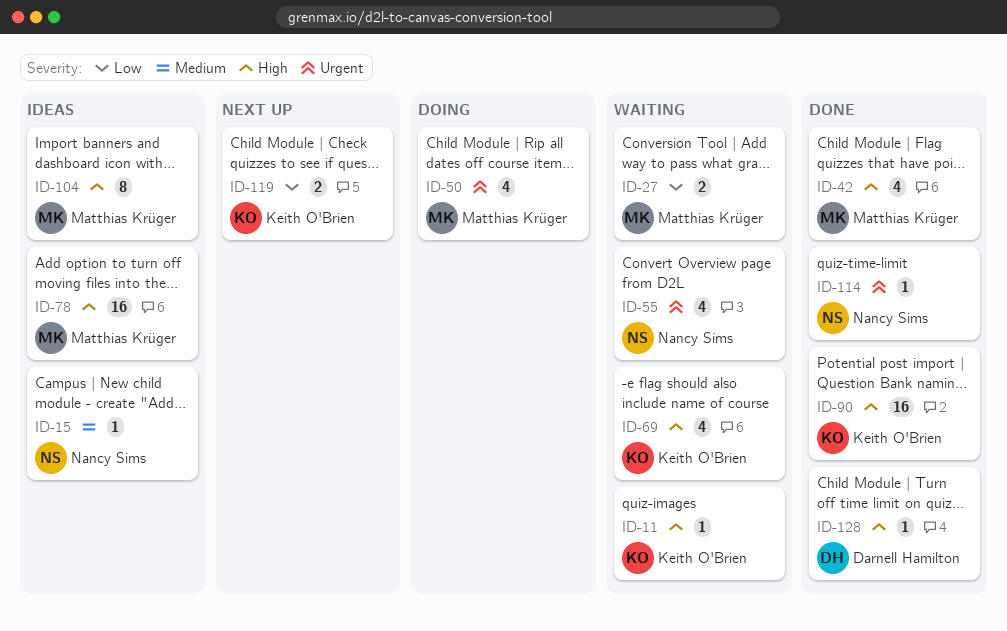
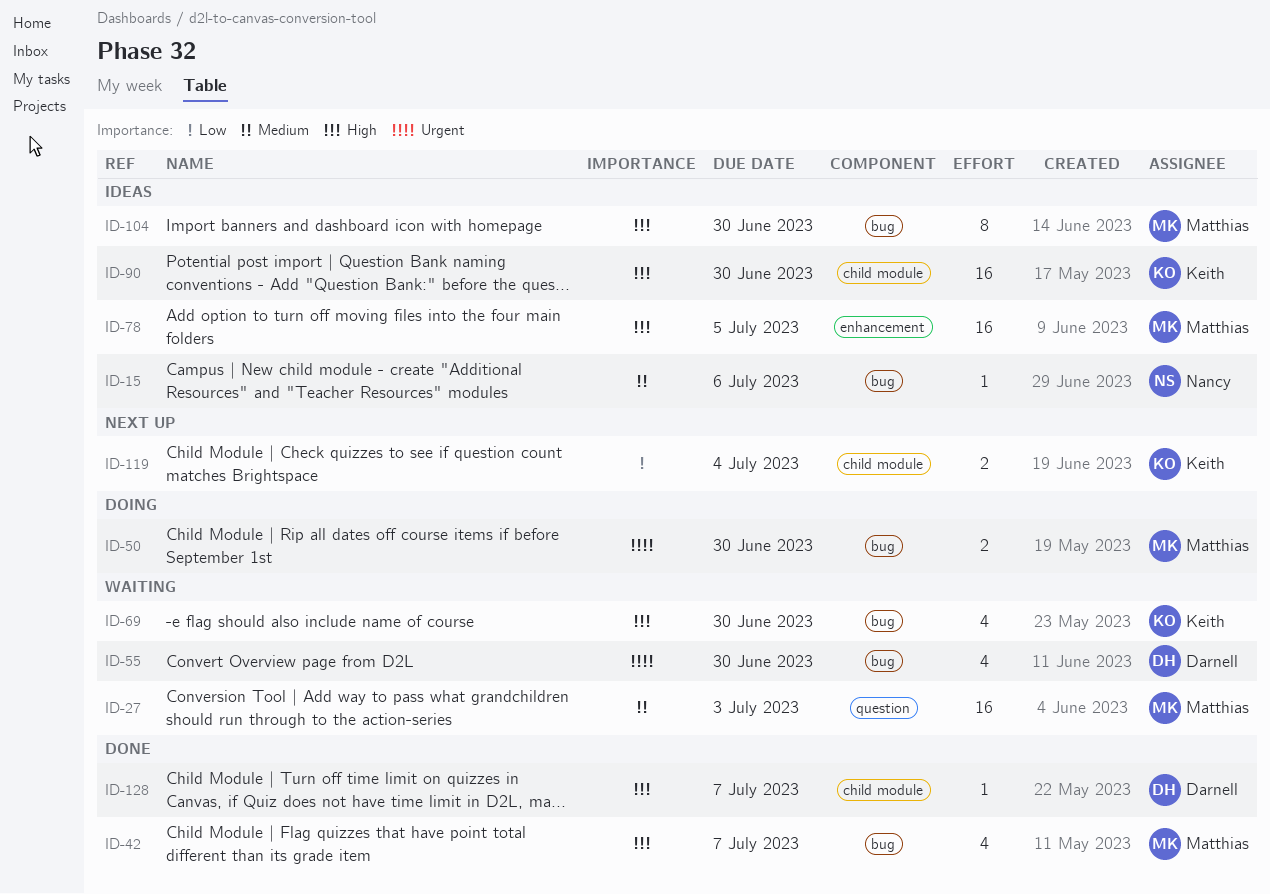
ID-11: present -> none
ID-27, priority: Low -> Medium
ID-27, estimate: 2 -> 16
ID-50, estimate: 4 -> 2
ID-55, owner: Nancy Sims -> Darnell Hamilton
ID-90, status: Done -> Ideas
ID-114: present -> none

